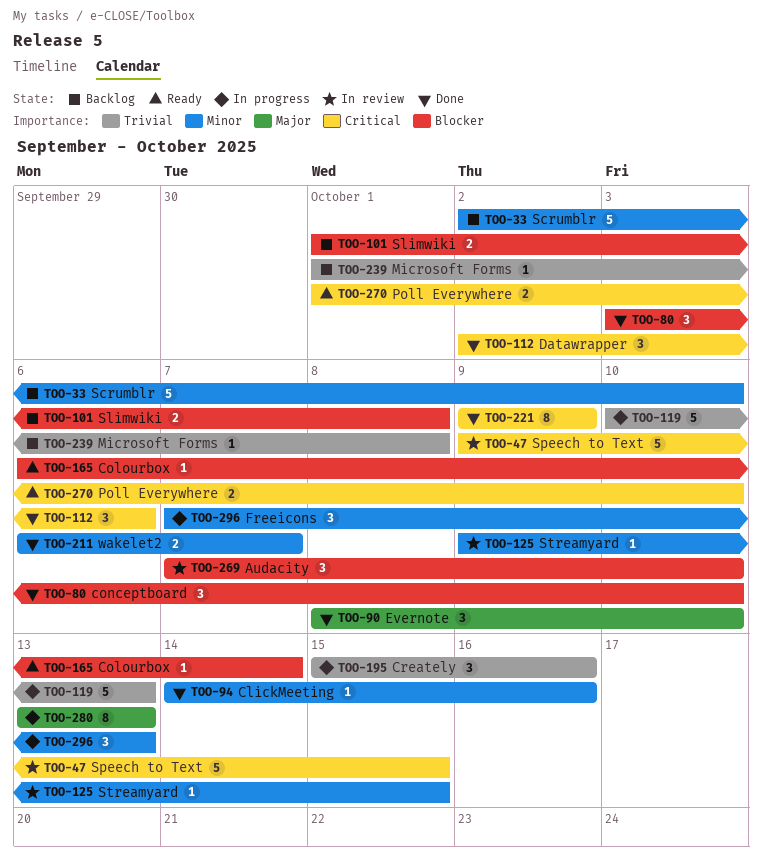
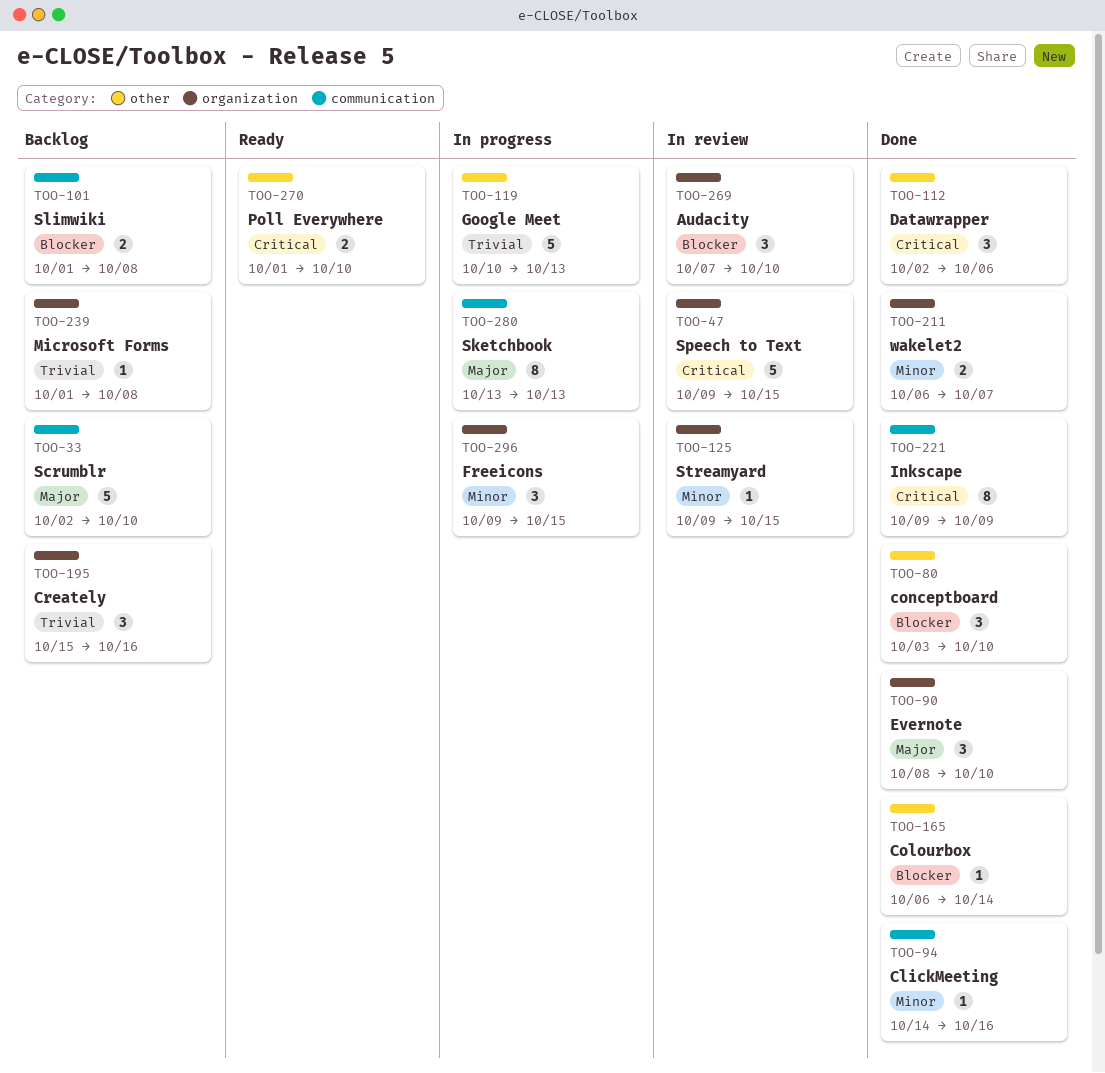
TOO-33, priority: Minor -> Major
TOO-165, status: Ready -> Done
TOO-195, status: In progress -> Backlog
TOO-296, start: Oct 7 -> Oct 9
TOO-296, due: Oct 13 -> Oct 15

